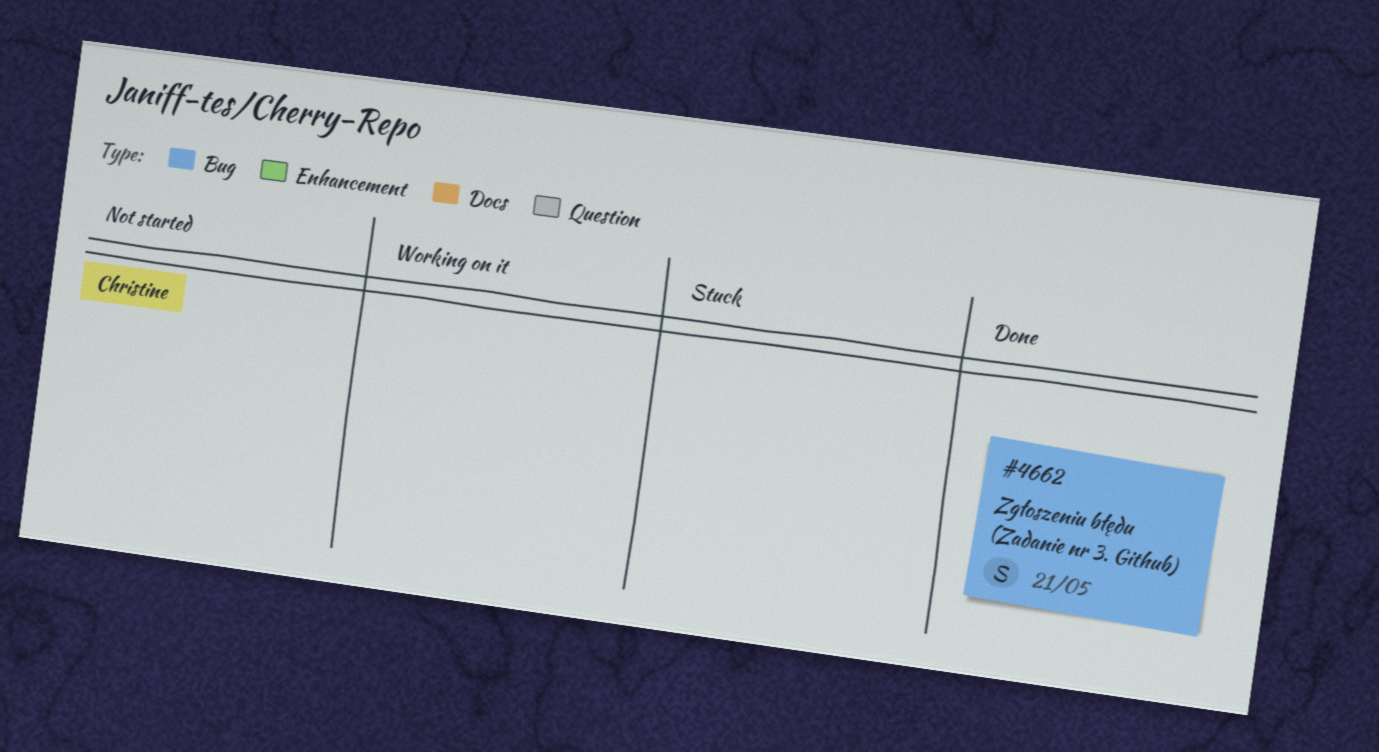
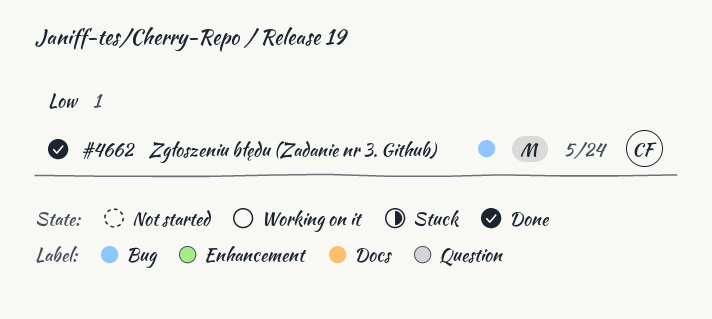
#4662, estimate: S -> M
#4662, due: May 21 -> May 24

